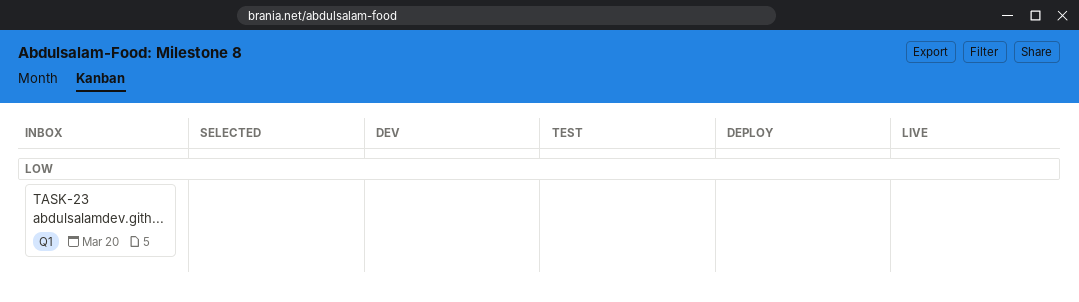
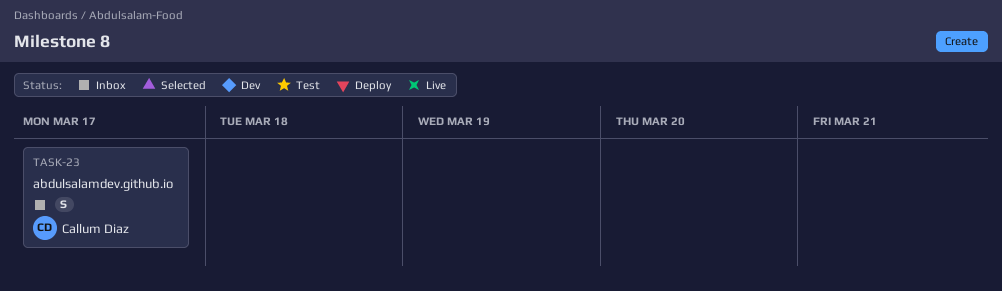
TASK-23, due: Mar 20 -> Mar 17

